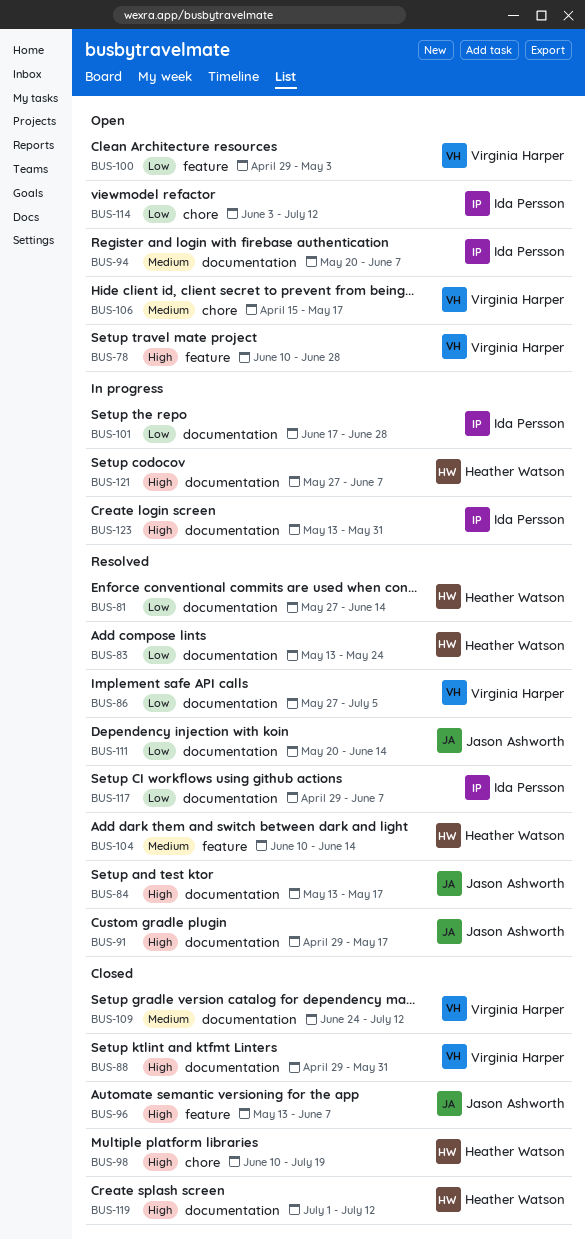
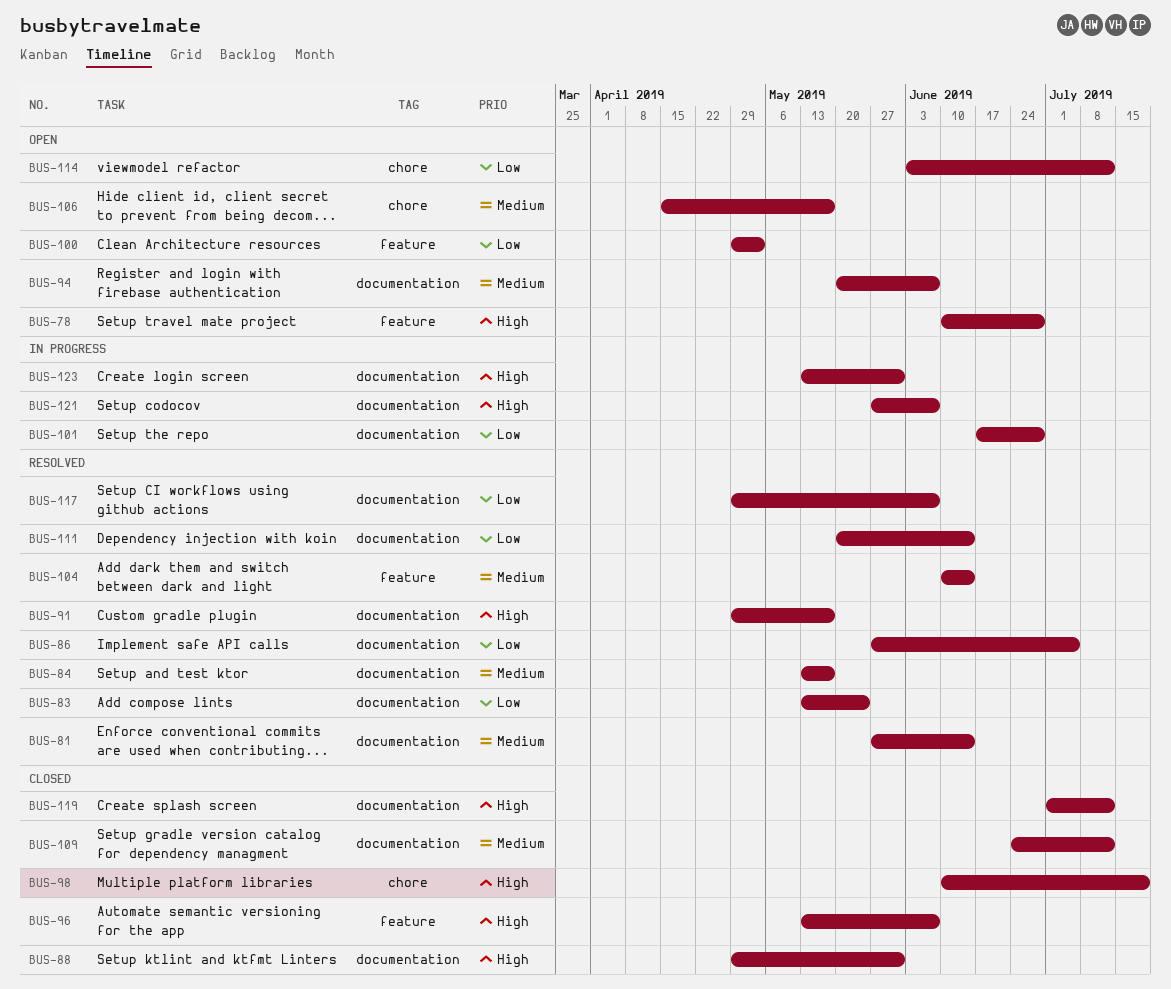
BUS-81, priority: Low -> Medium
BUS-84, priority: High -> Medium

